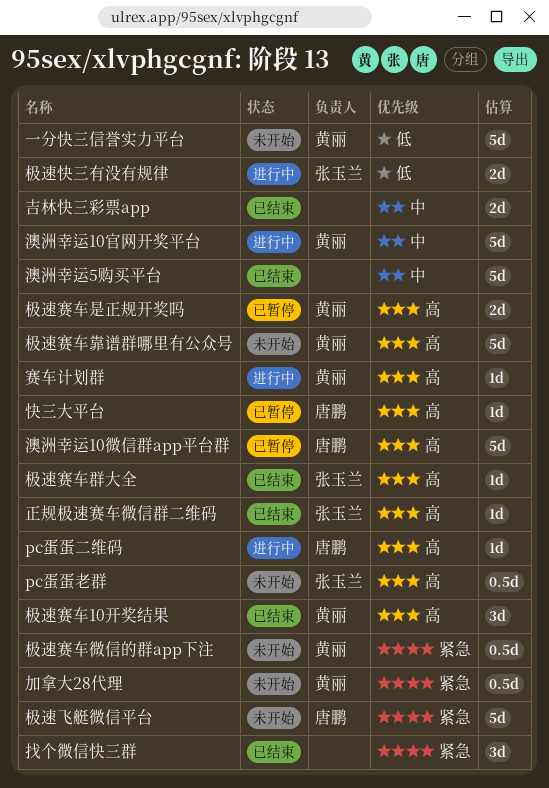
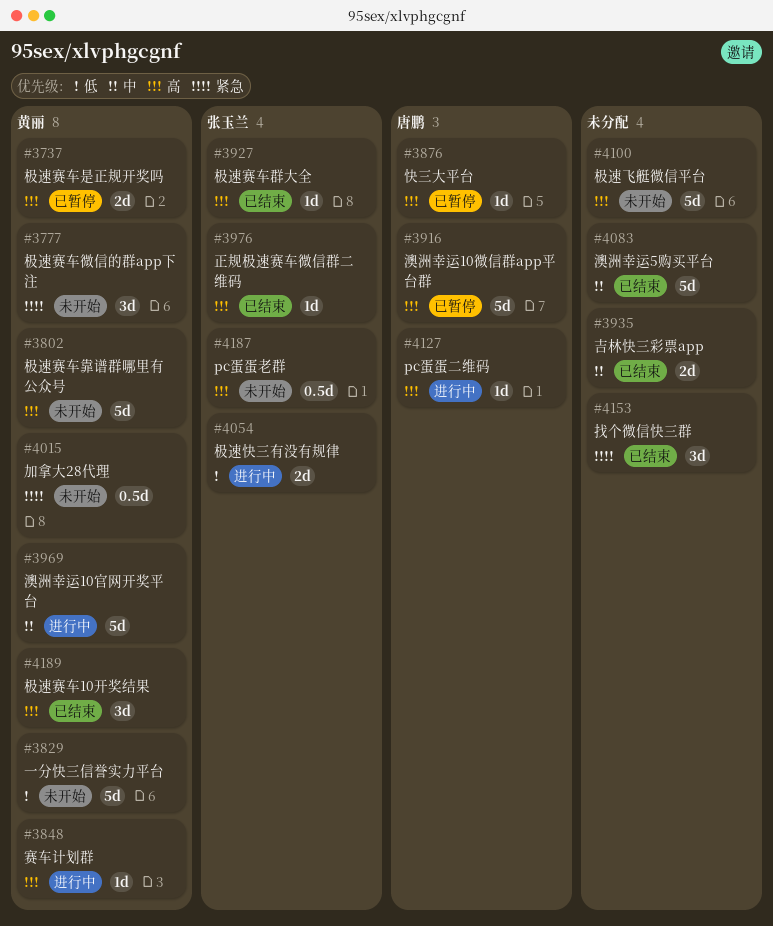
极速赛车微信的群app下注, estimate: 0.5d -> 3d
极速飞艇微信平台, owner: 唐鹏 -> none
极速飞艇微信平台, priority: 紧急 -> 高

